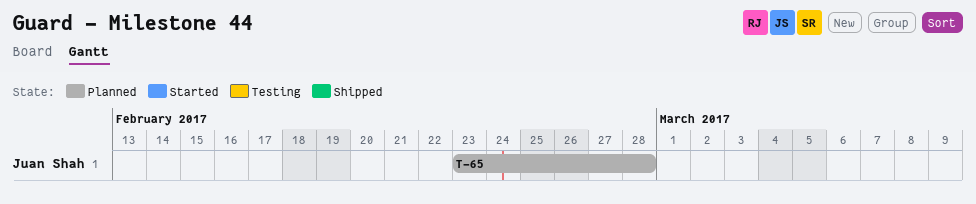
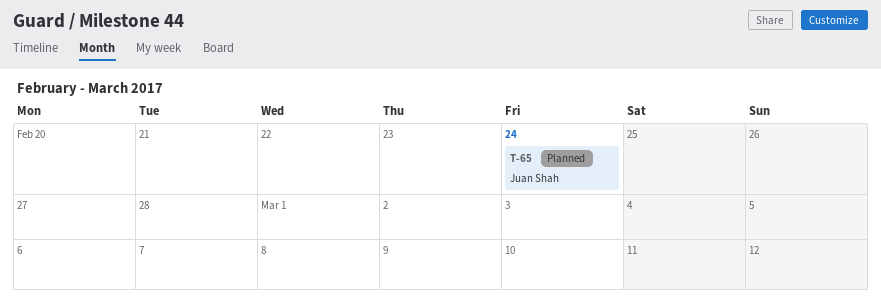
T-65, due: Feb 28 -> Feb 24

